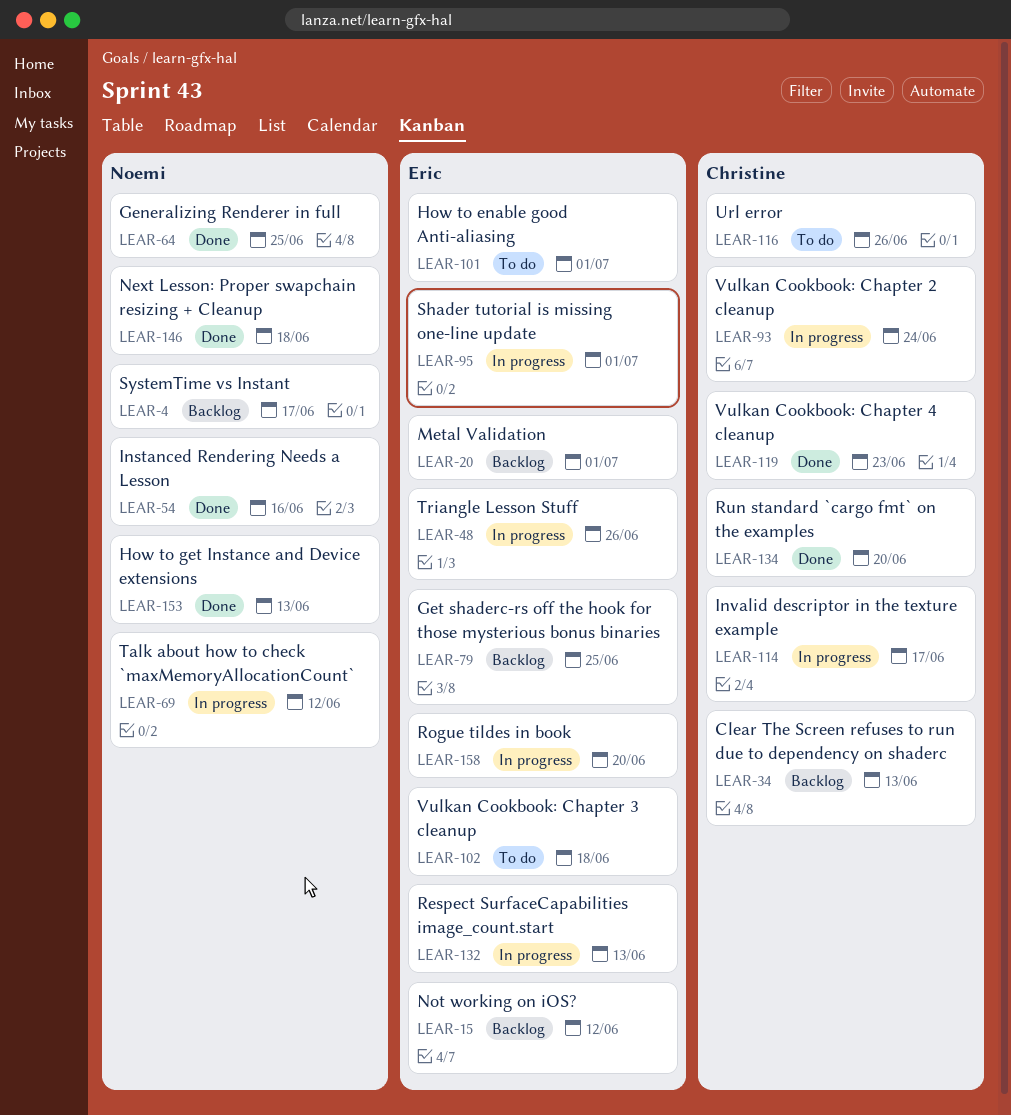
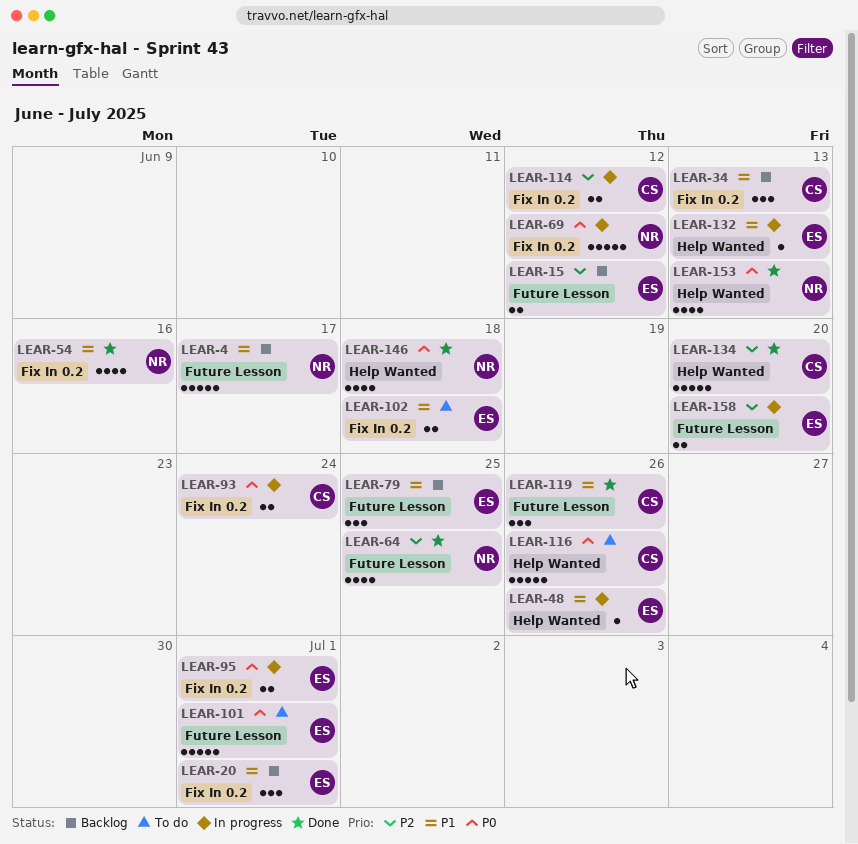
LEAR-114, due: Jun 17 -> Jun 12
LEAR-119, due: Jun 23 -> Jun 26

